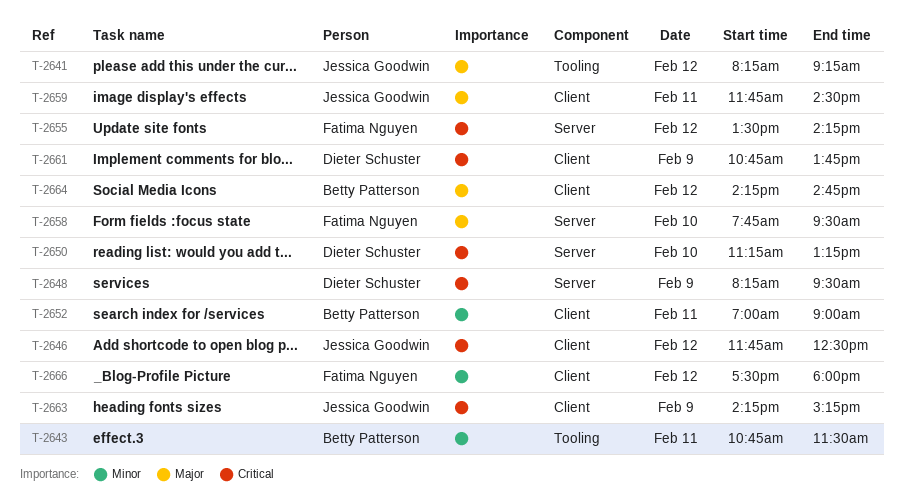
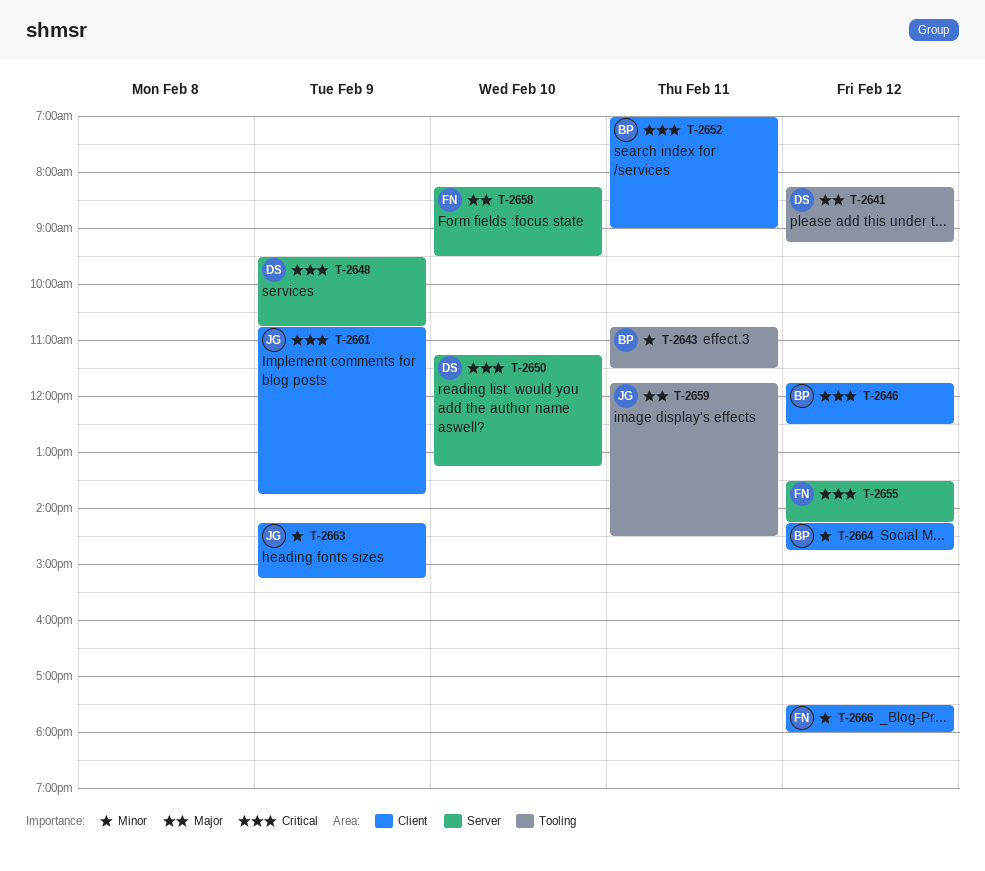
T-2641, owner: Jessica Goodwin -> Dieter Schuster
T-2646, owner: Jessica Goodwin -> Betty Patterson
T-2648, begins: 08:15 -> 09:30
T-2648, ends: 09:30 -> 10:45
T-2652, priority: Minor -> Critical
T-2658, begins: 07:45 -> 08:15
T-2659, label: Client -> Tooling
T-2661, owner: Dieter Schuster -> Jessica Goodwin
T-2663, priority: Critical -> Minor
T-2664, priority: Major -> Minor

